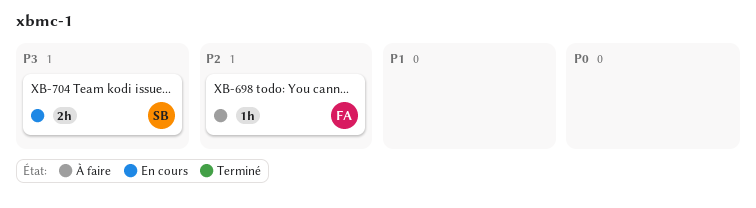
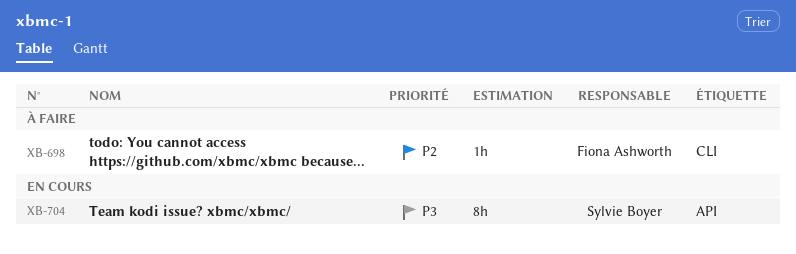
XB-704, estimate: 2h -> 8h

